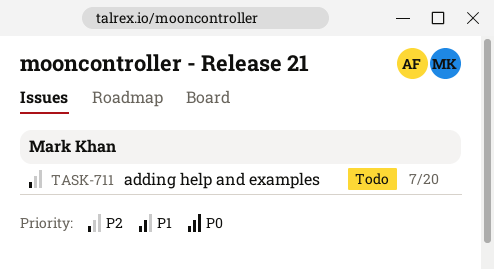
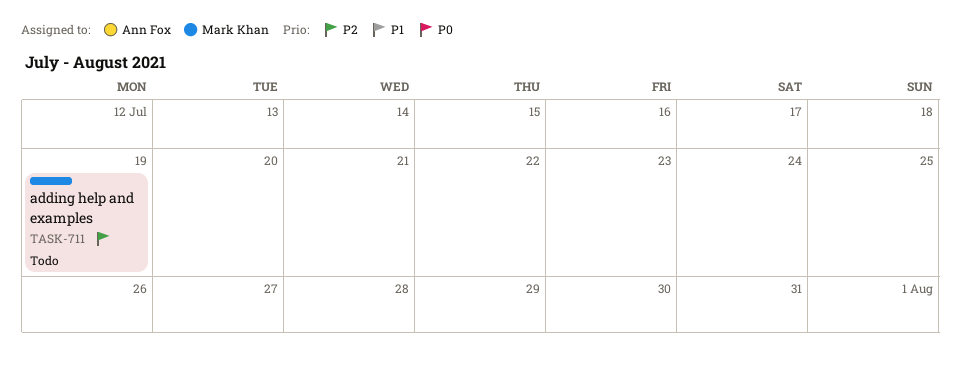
TASK-711, due: Jul 20 -> Jul 19

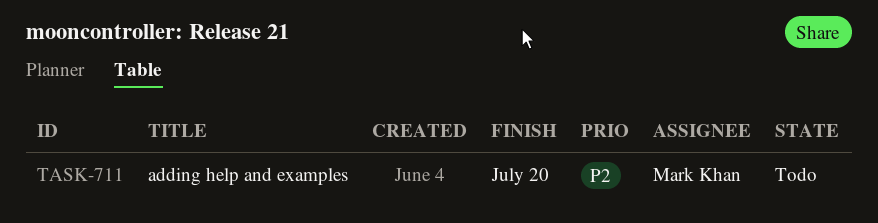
TASK-711, due: Jul 19 -> Jul 20

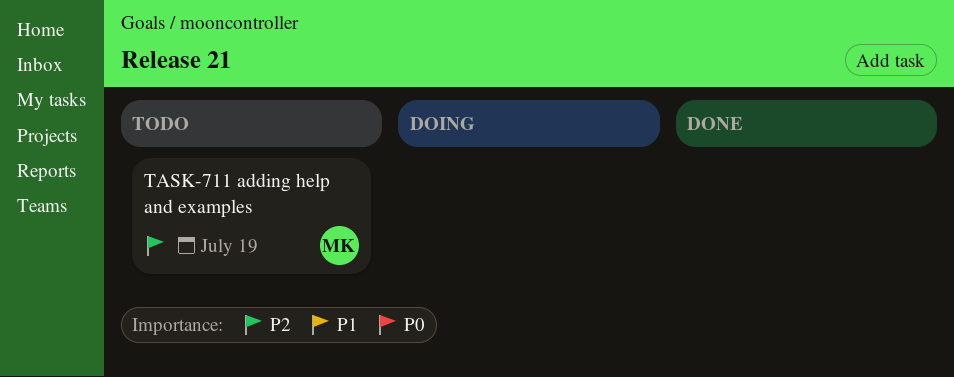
TASK-711, due: Jul 20 -> Jul 19

